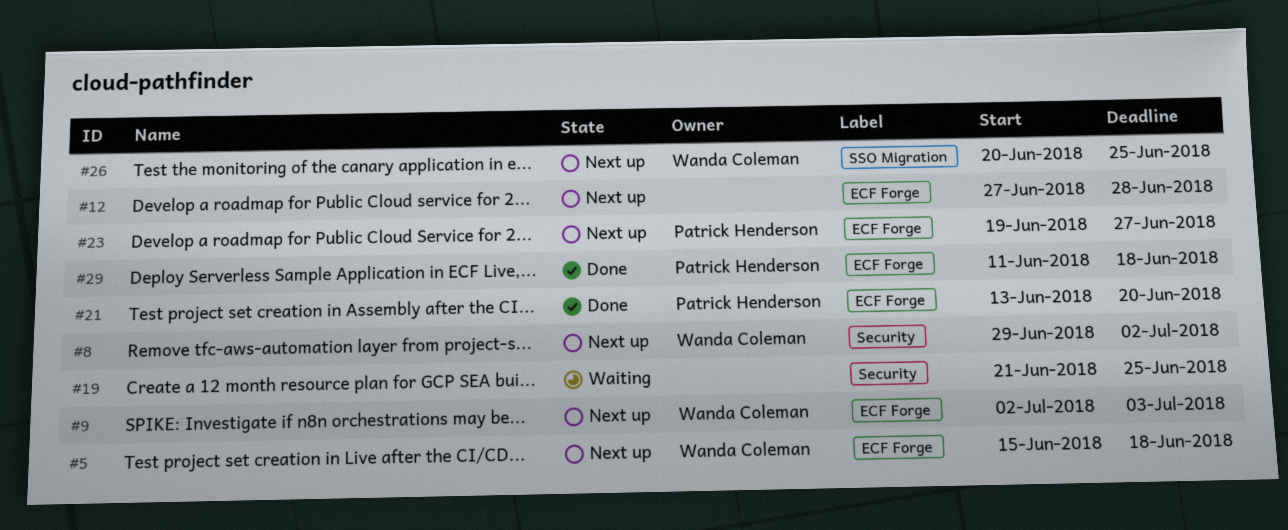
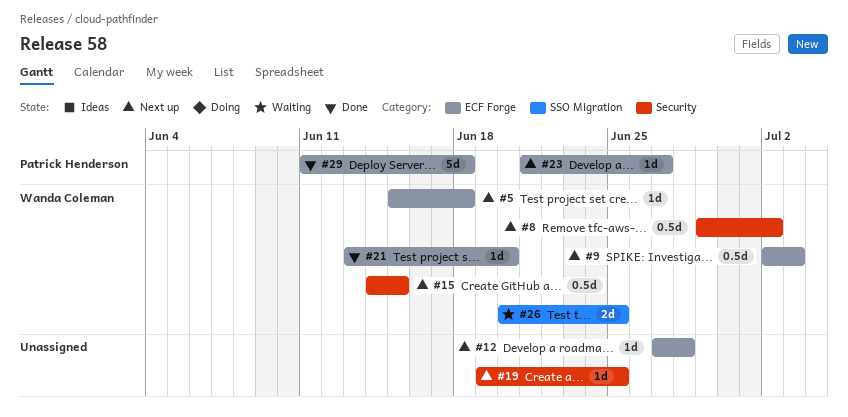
#15: none -> present
#19, status: Waiting -> Next up
#19, start: Jun 21 -> Jun 19
#21, owner: Patrick Henderson -> Wanda Coleman
#23, start: Jun 19 -> Jun 21
#26, status: Next up -> Waiting

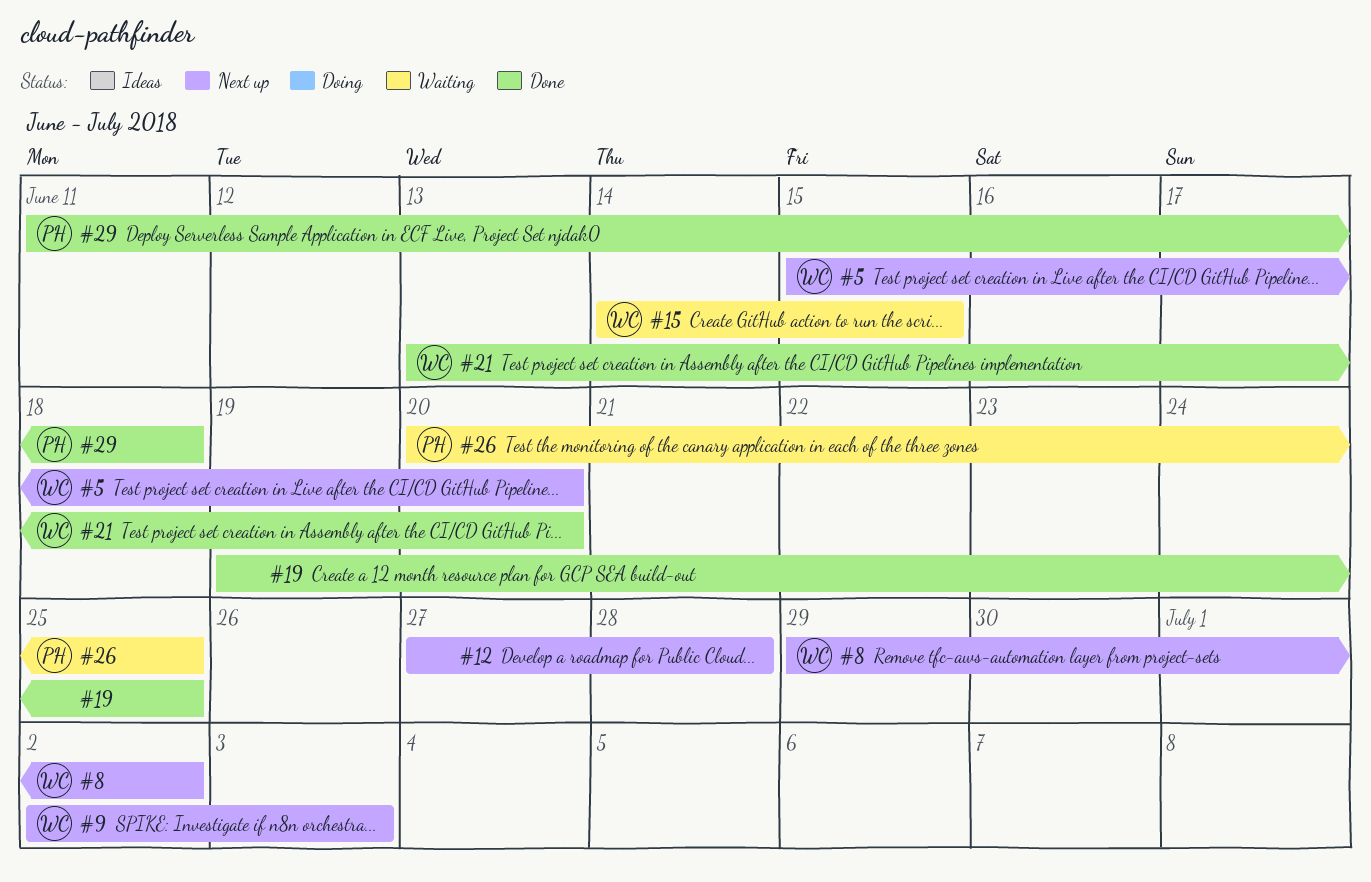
#5, due: Jun 18 -> Jun 20
#15, status: Next up -> Waiting
#19, status: Next up -> Done
#23: present -> none
#26, owner: Wanda Coleman -> Patrick Henderson

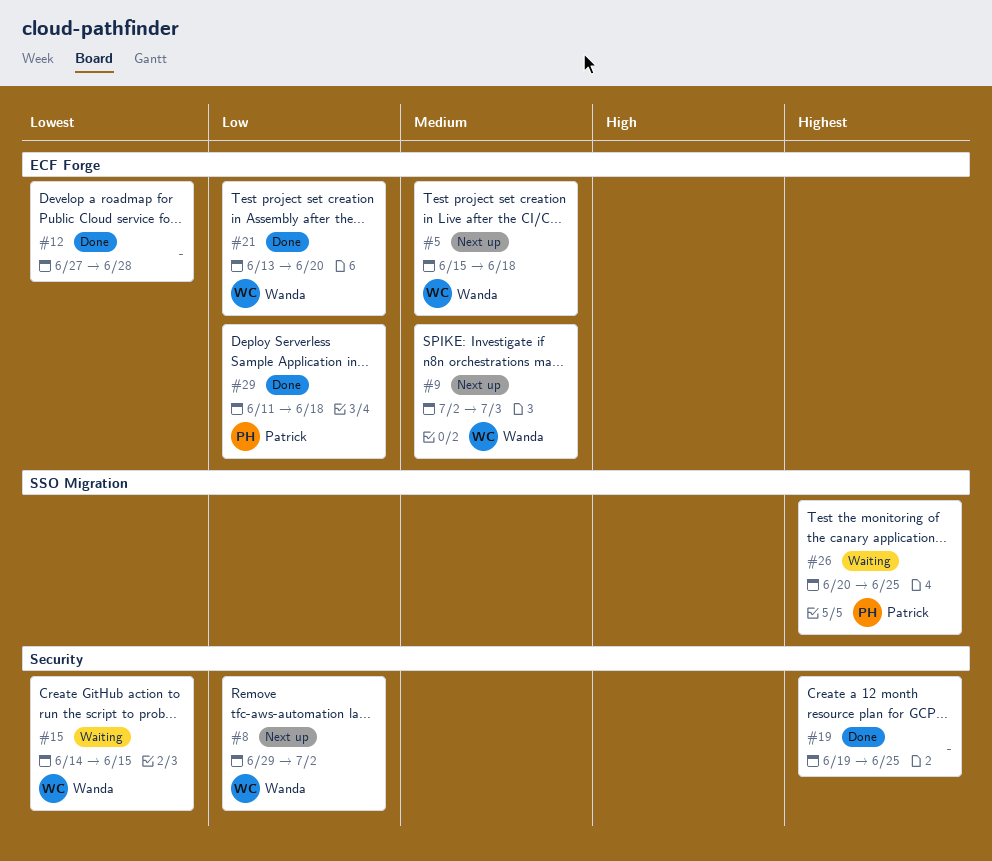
#5, due: Jun 20 -> Jun 18
#12, status: Next up -> Done

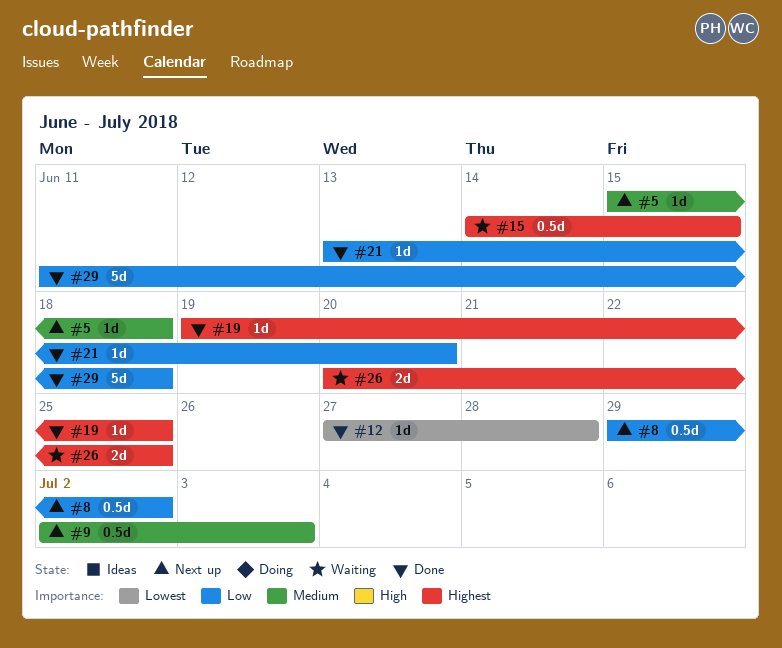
#15, priority: Lowest -> Highest

